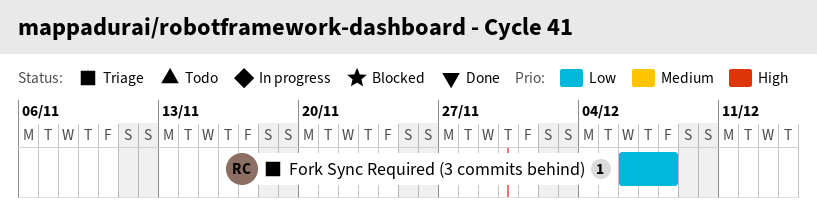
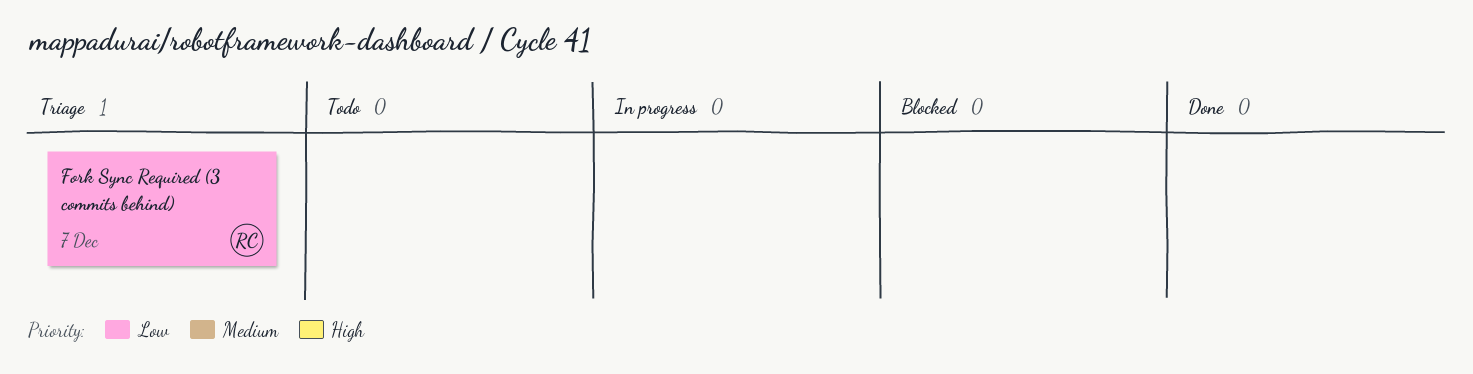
Fork Sync Required (3 commits behind), due: Dec 8 -> Dec 7

